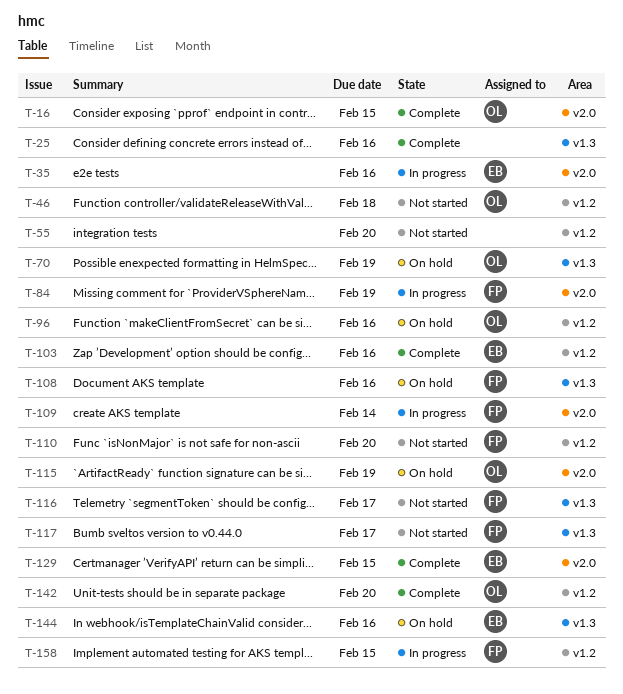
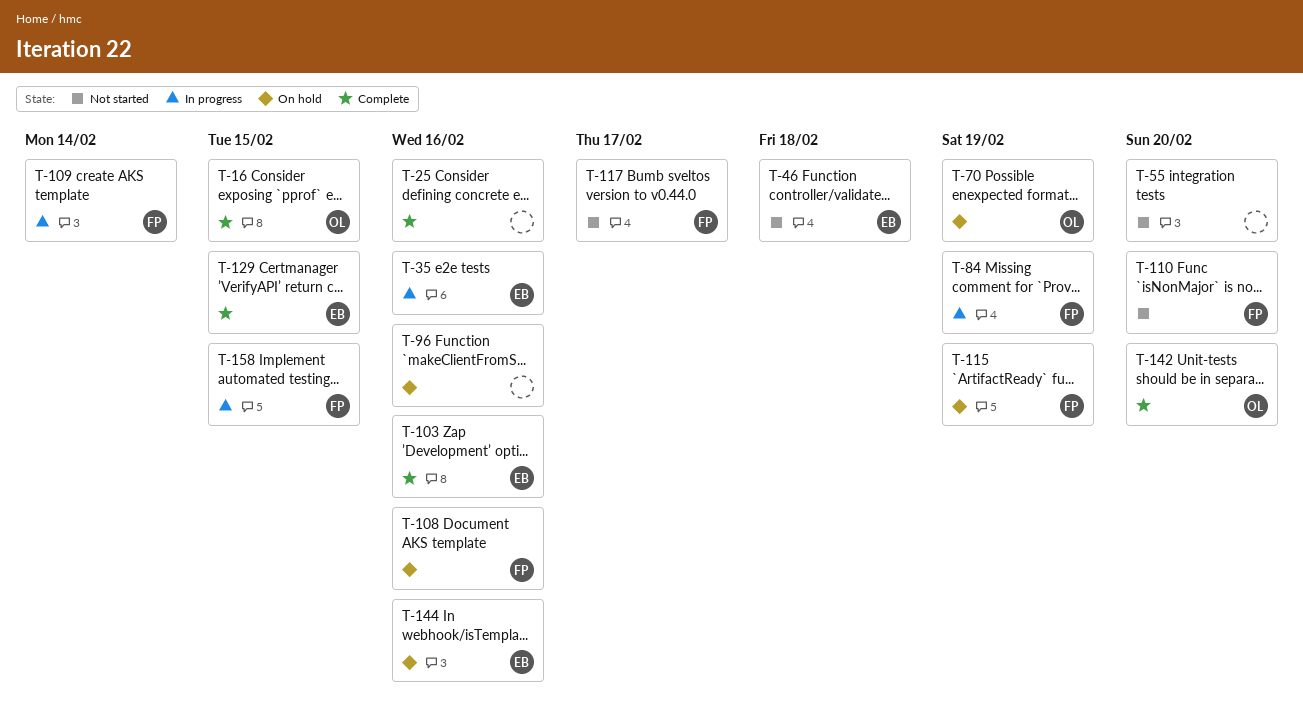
T-46, owner: OL -> EB
T-96, owner: OL -> none
T-115, owner: OL -> FP
T-116: present -> none

